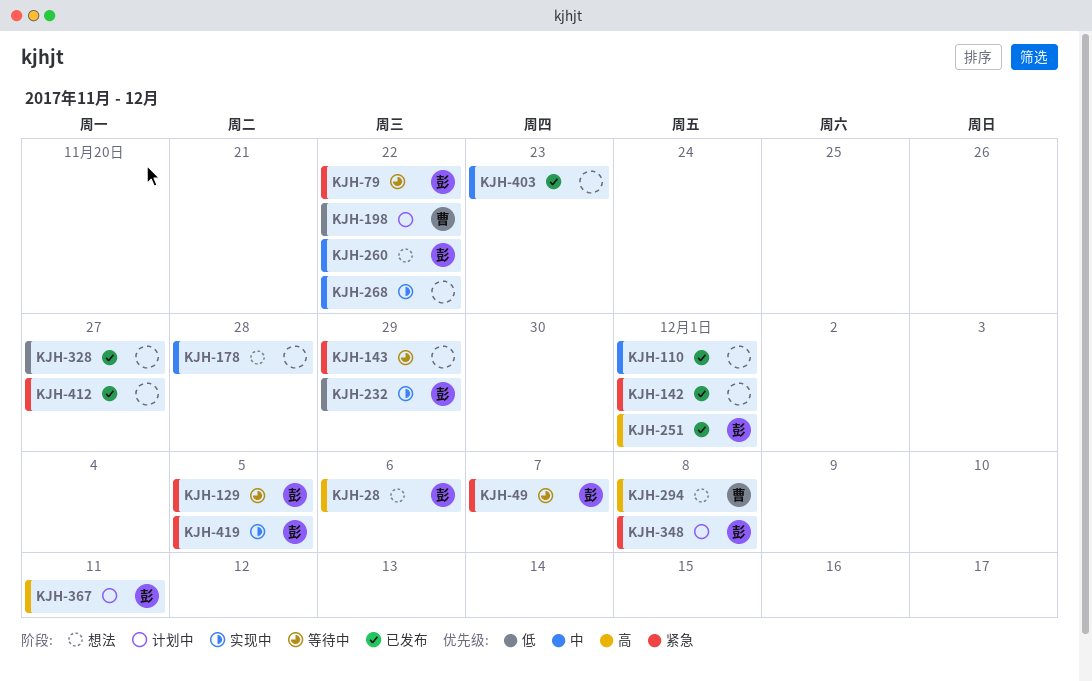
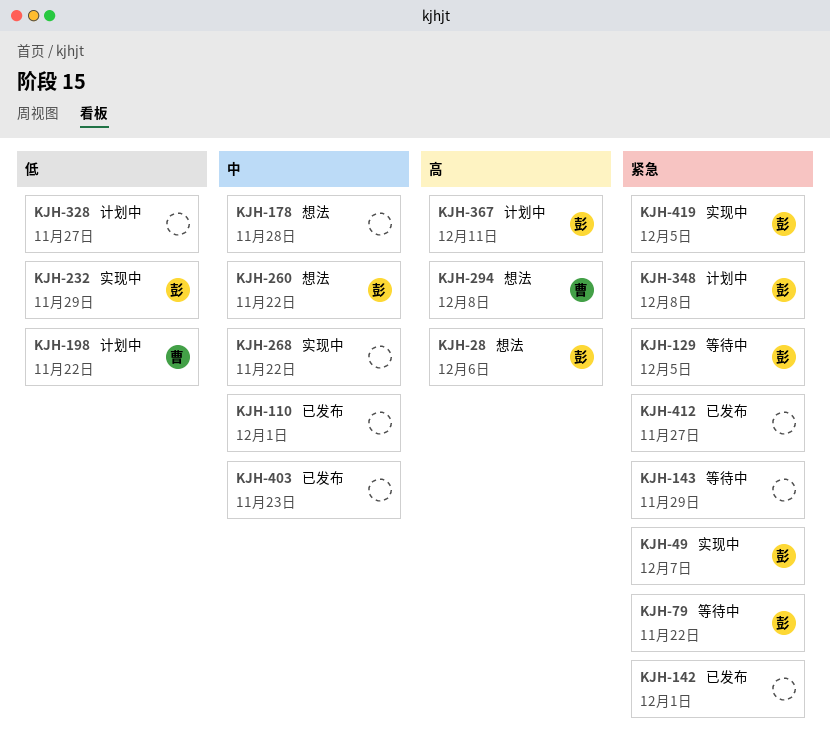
KJH-49, status: 等待中 -> 实现中
KJH-251: present -> none
KJH-328, status: 已发布 -> 计划中

